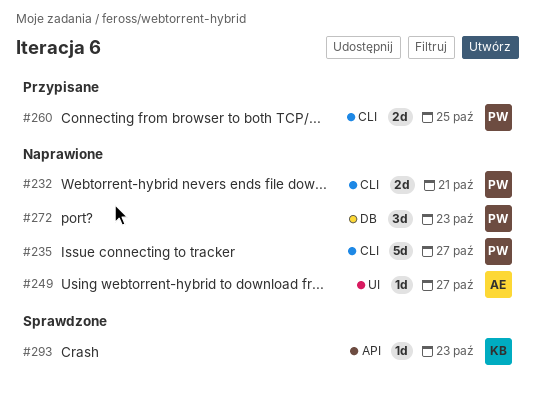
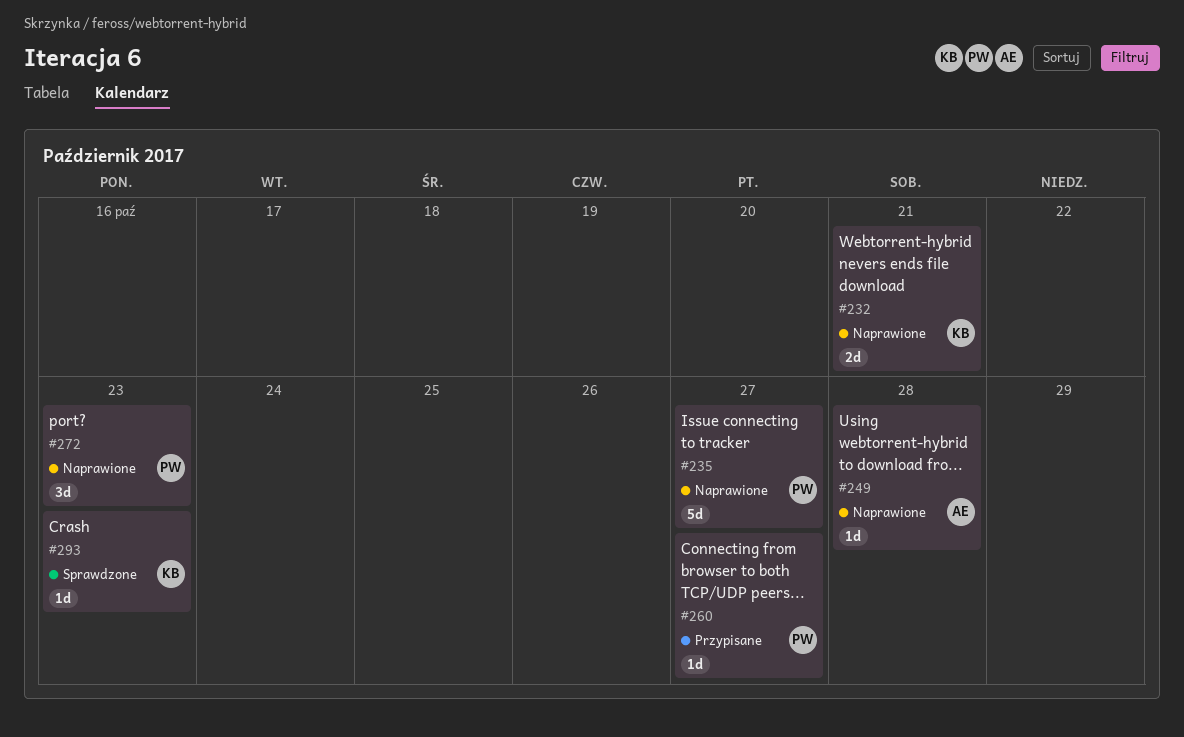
#232, owner: PW -> KB
#249, due: Oct 27 -> Oct 28
#260, estimate: 2d -> 1d
#260, due: Oct 25 -> Oct 27

